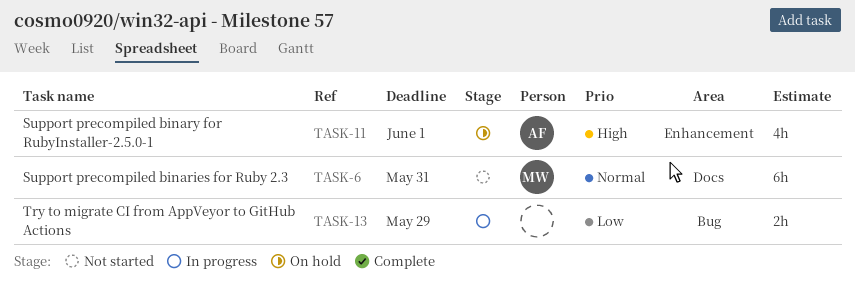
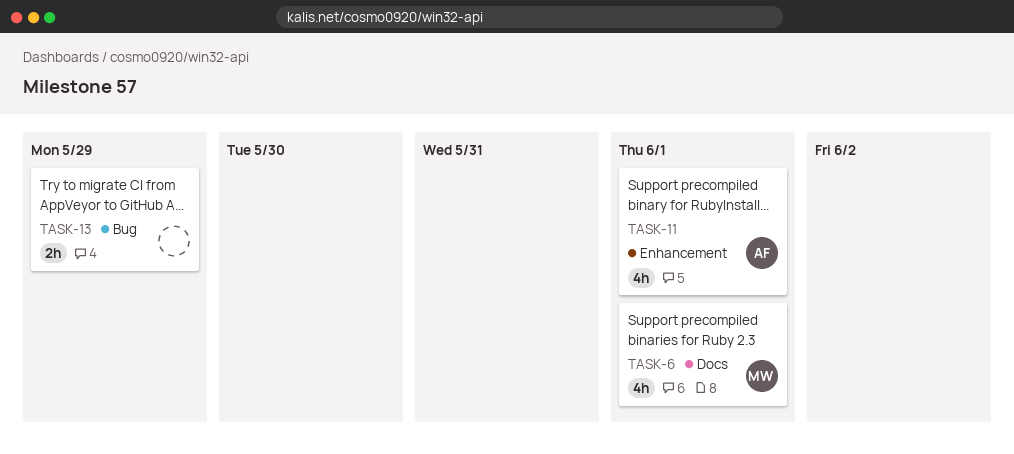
TASK-6, estimate: 6h -> 4h
TASK-6, due: May 31 -> Jun 1

